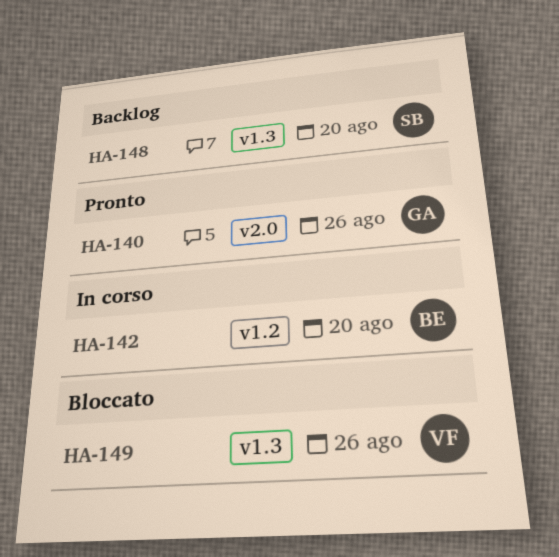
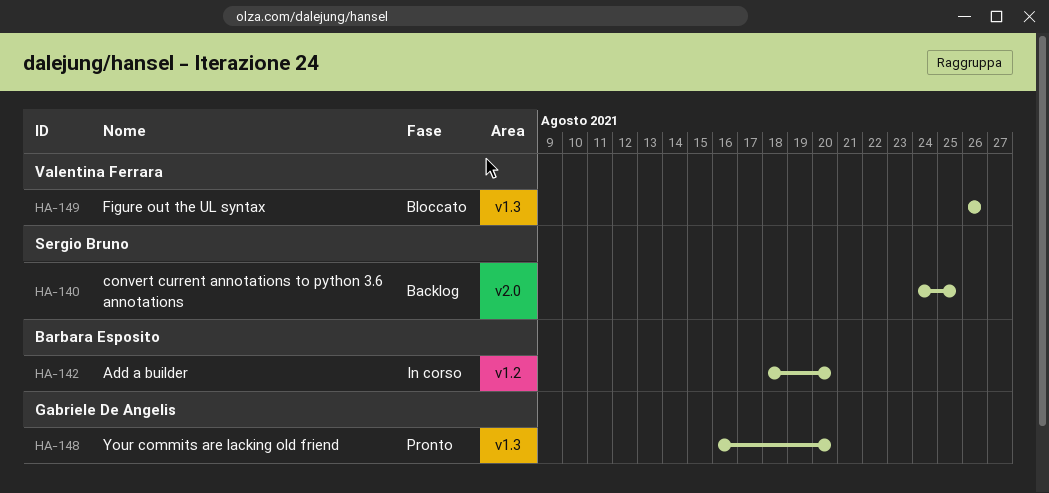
HA-140, status: Pronto -> Backlog
HA-140, owner: Gabriele De Angelis -> Sergio Bruno
HA-140, due: Aug 26 -> Aug 25
HA-148, status: Backlog -> Pronto
HA-148, owner: Sergio Bruno -> Gabriele De Angelis

